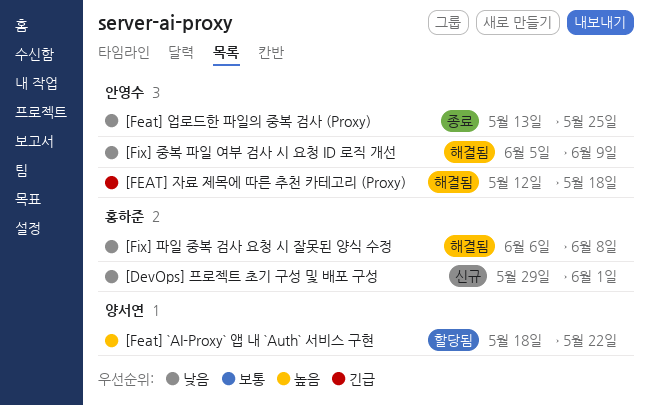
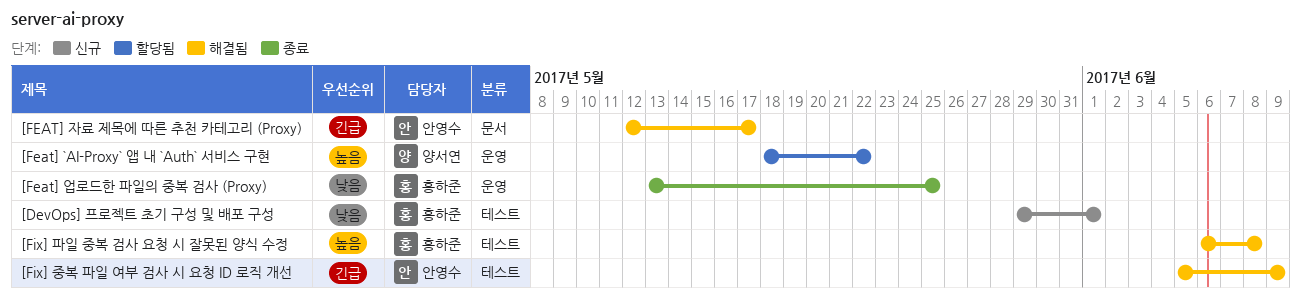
[Feat] 업로드한 파일의 중복 검사 (Proxy), owner: 안영수 -> 홍하준
[FEAT] 자료 제목에 따른 추천 카테고리 (Proxy), due: May 18 -> May 17
[Fix] 중복 파일 여부 검사 시 요청 ID 로직 개선, priority: 낮음 -> 긴급
[Fix] 파일 중복 검사 요청 시 잘못된 양식 수정, priority: 낮음 -> 높음

